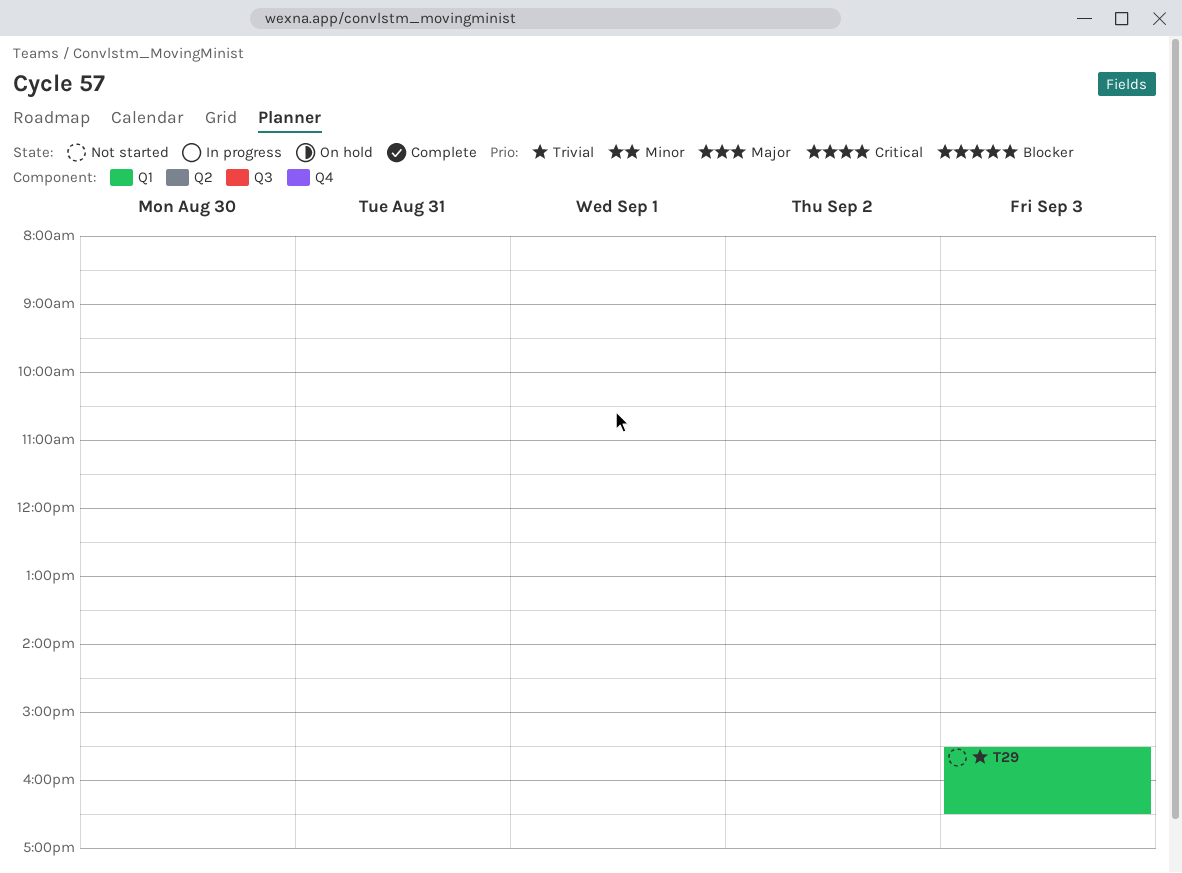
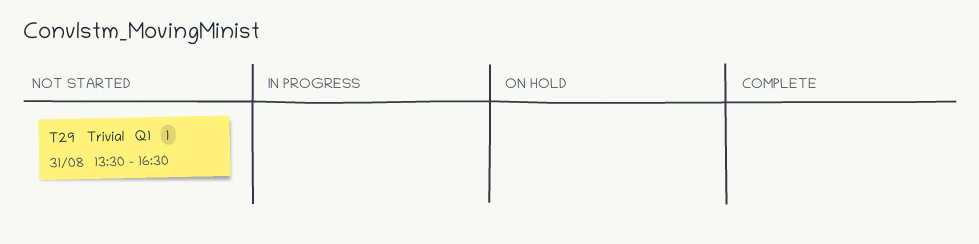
T29, day: Sep 3 -> Aug 31
T29, begins: 15:30 -> 13:30

